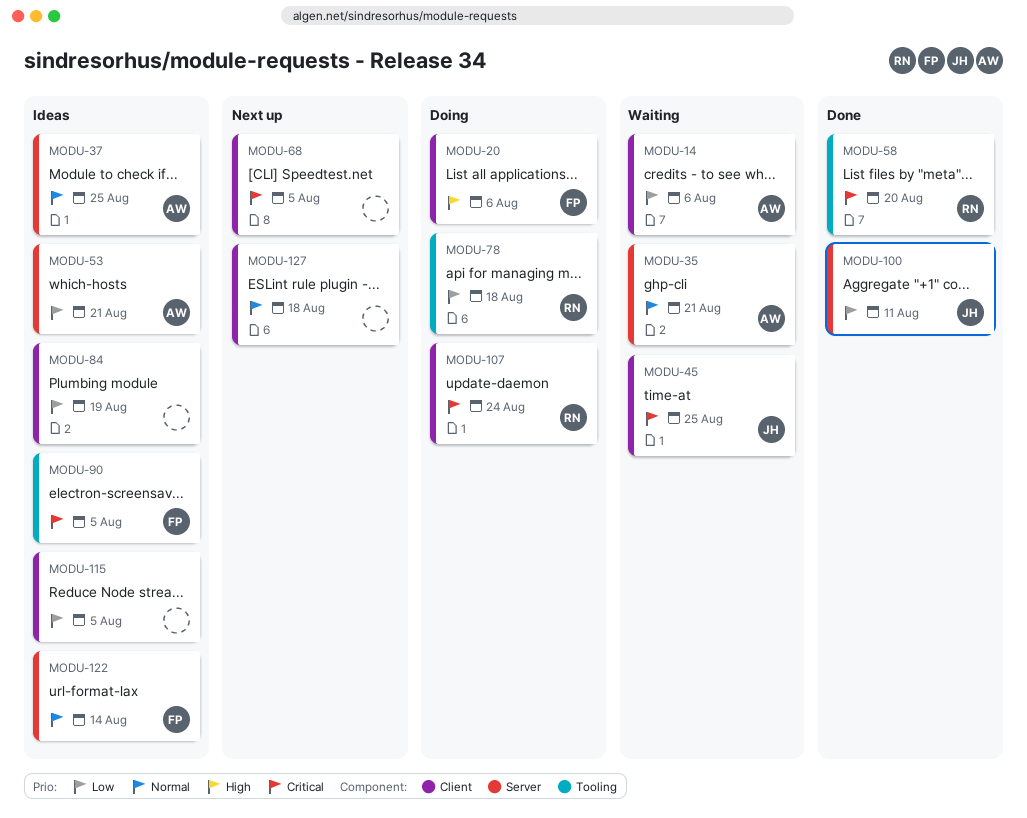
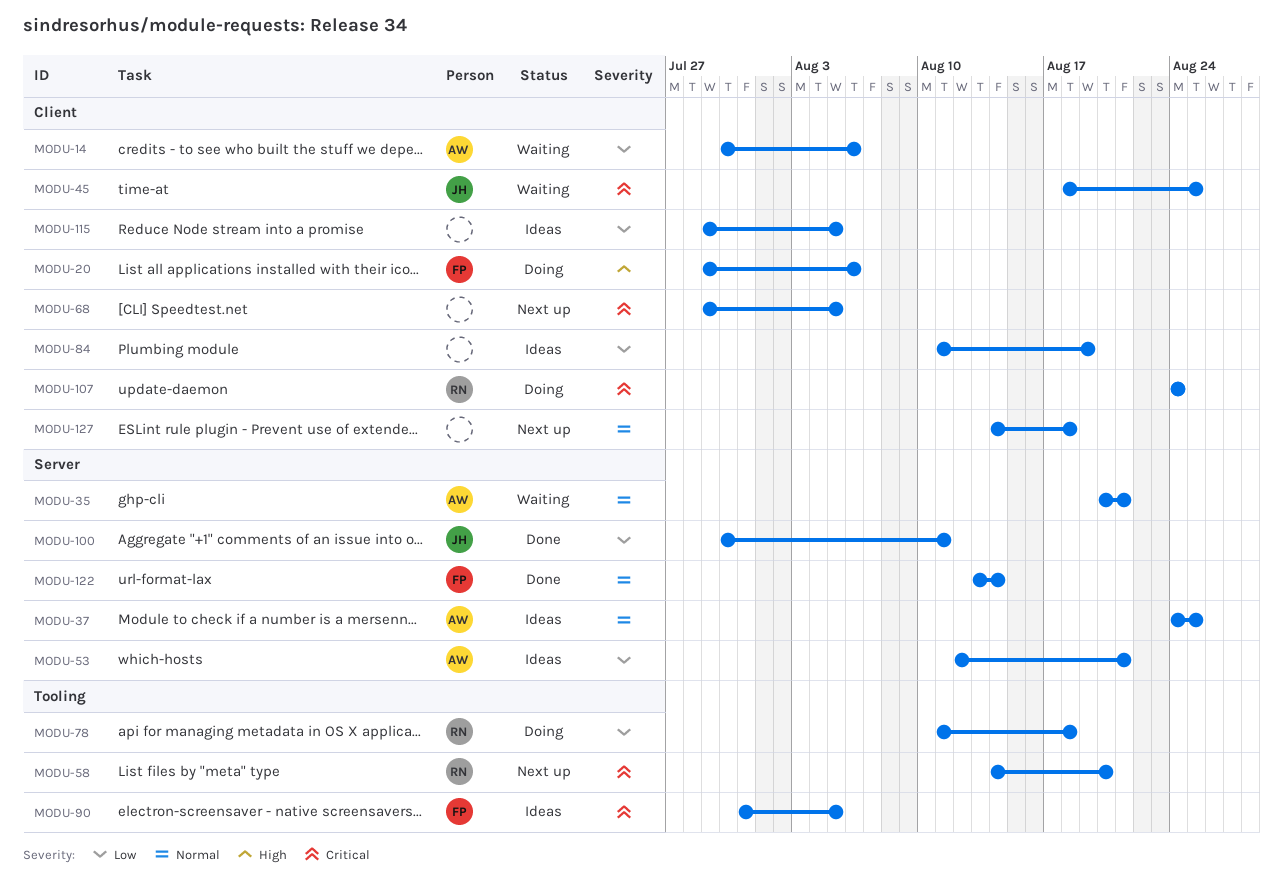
MODU-58, status: Done -> Next up
MODU-122, status: Ideas -> Done

